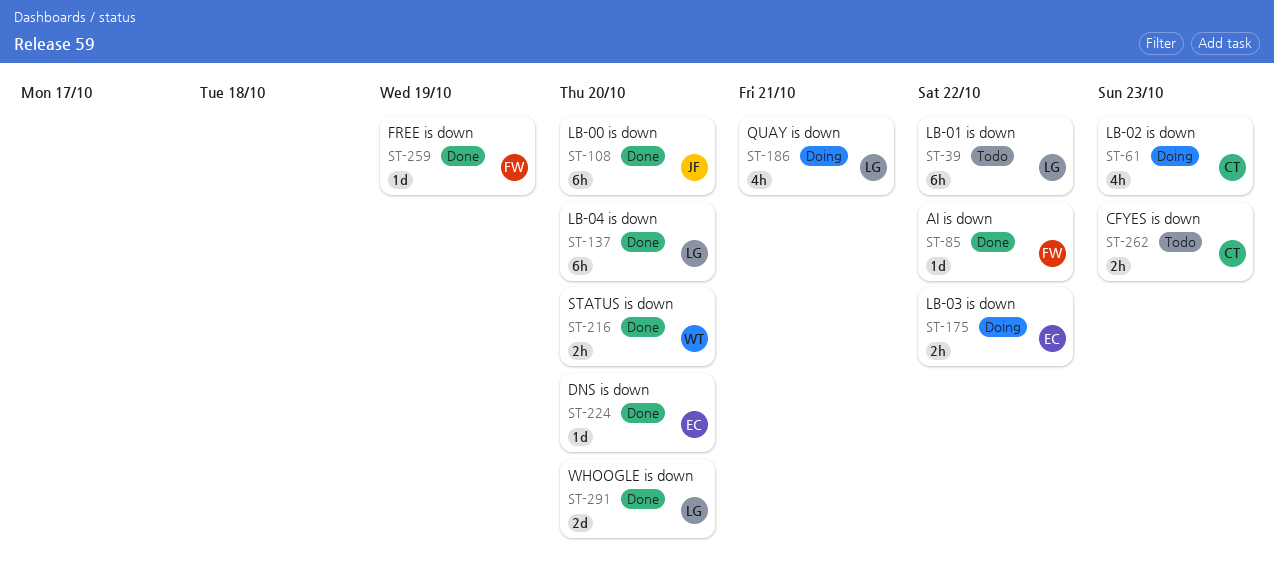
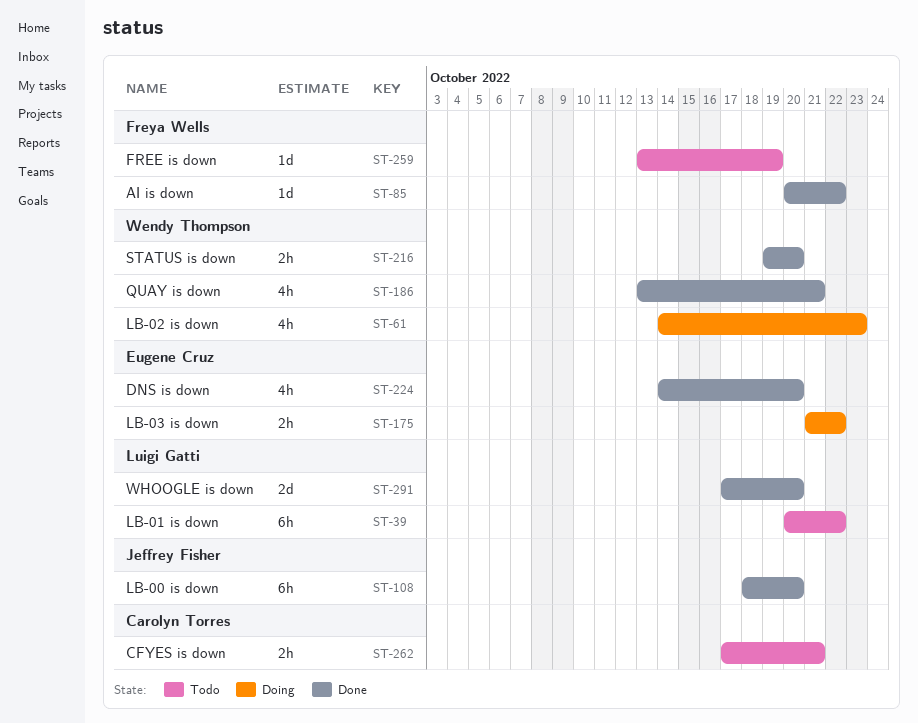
ST-61, owner: Carolyn Torres -> Wendy Thompson
ST-137: present -> none
ST-186, status: Doing -> Done
ST-186, owner: Luigi Gatti -> Wendy Thompson
ST-224, estimate: 1d -> 4h
ST-259, status: Done -> Todo
ST-262, due: Oct 23 -> Oct 21

